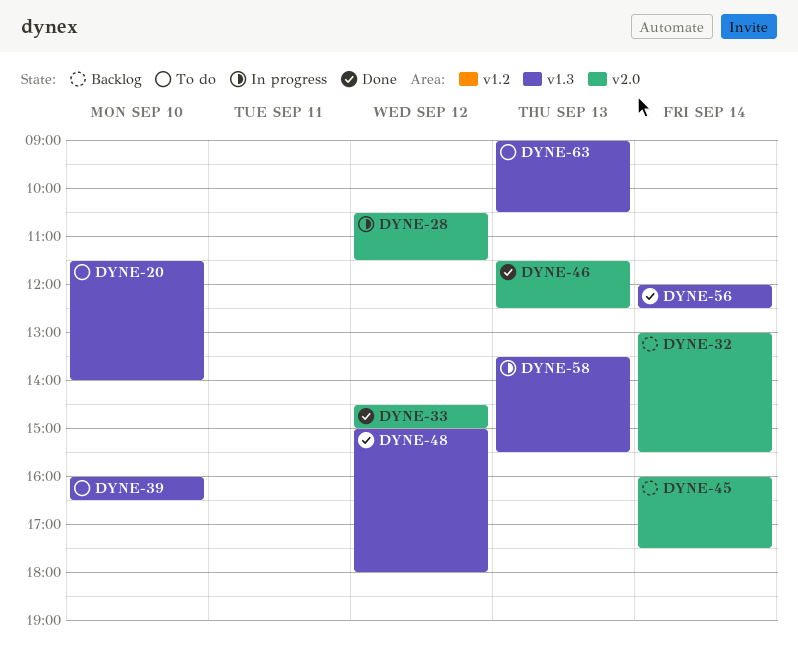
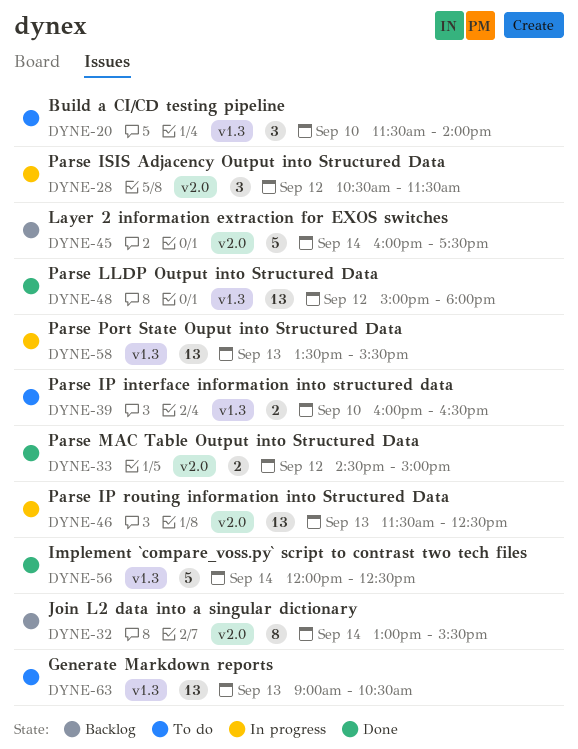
DYNE-46, status: Done -> In progress

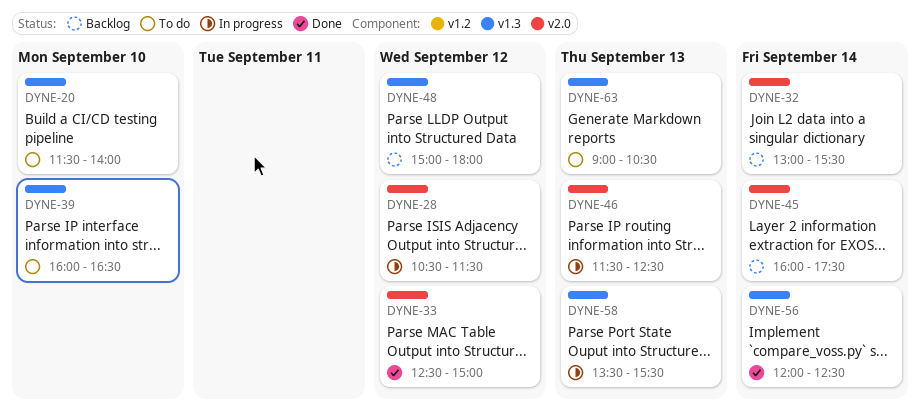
DYNE-33, begins: 14:30 -> 12:30
DYNE-48, status: Done -> Backlog

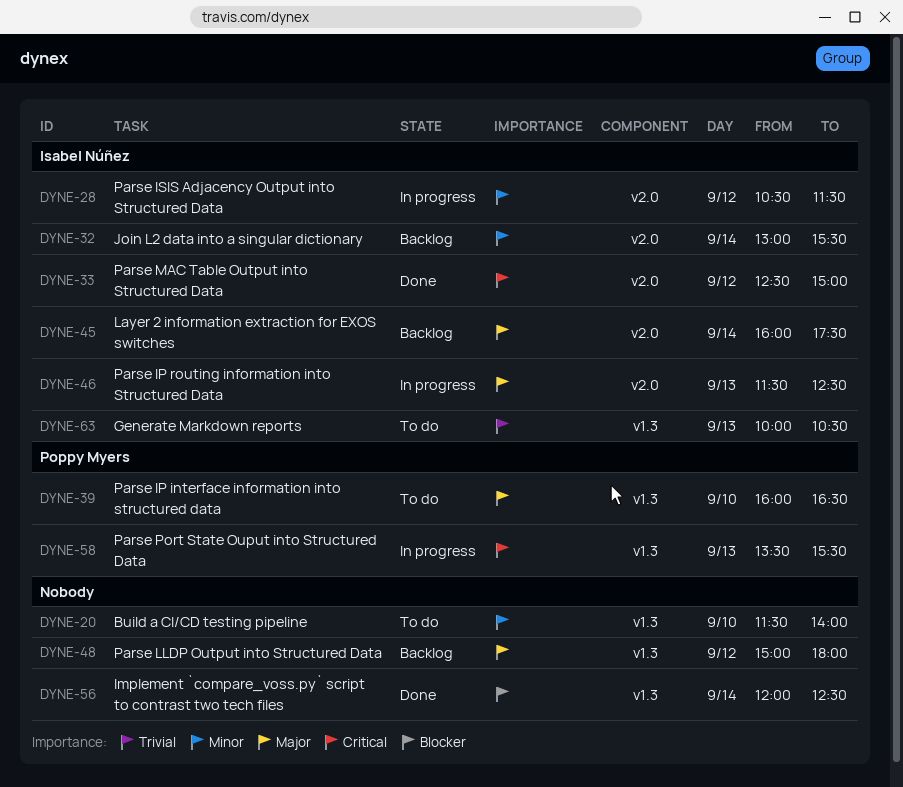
DYNE-63, begins: 09:00 -> 10:00

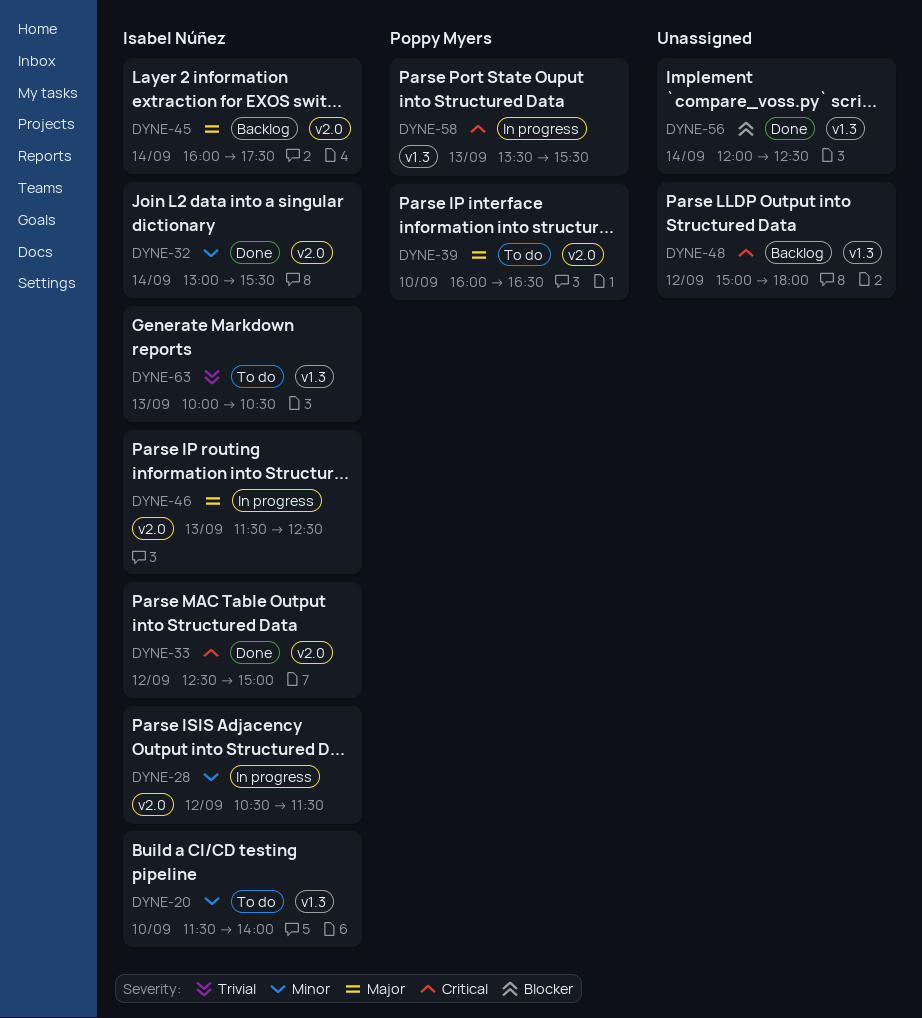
DYNE-20, owner: none -> Isabel Núñez
DYNE-32, status: Backlog -> Done
DYNE-39, label: v1.3 -> v2.0
DYNE-48, priority: Major -> Critical

